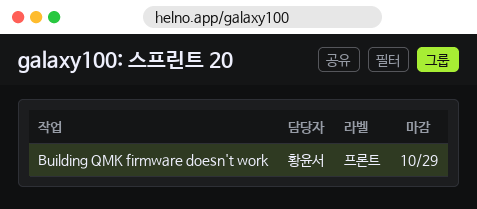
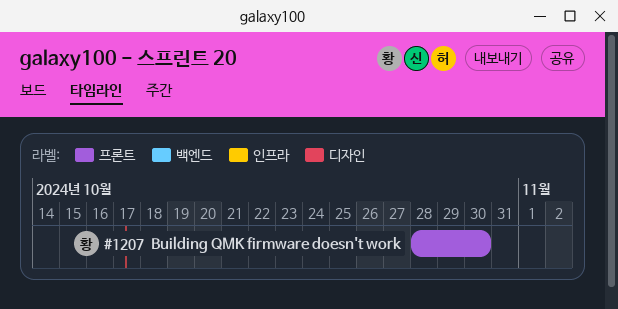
Building QMK firmware doesn't work, due: Oct 29 -> Oct 30

